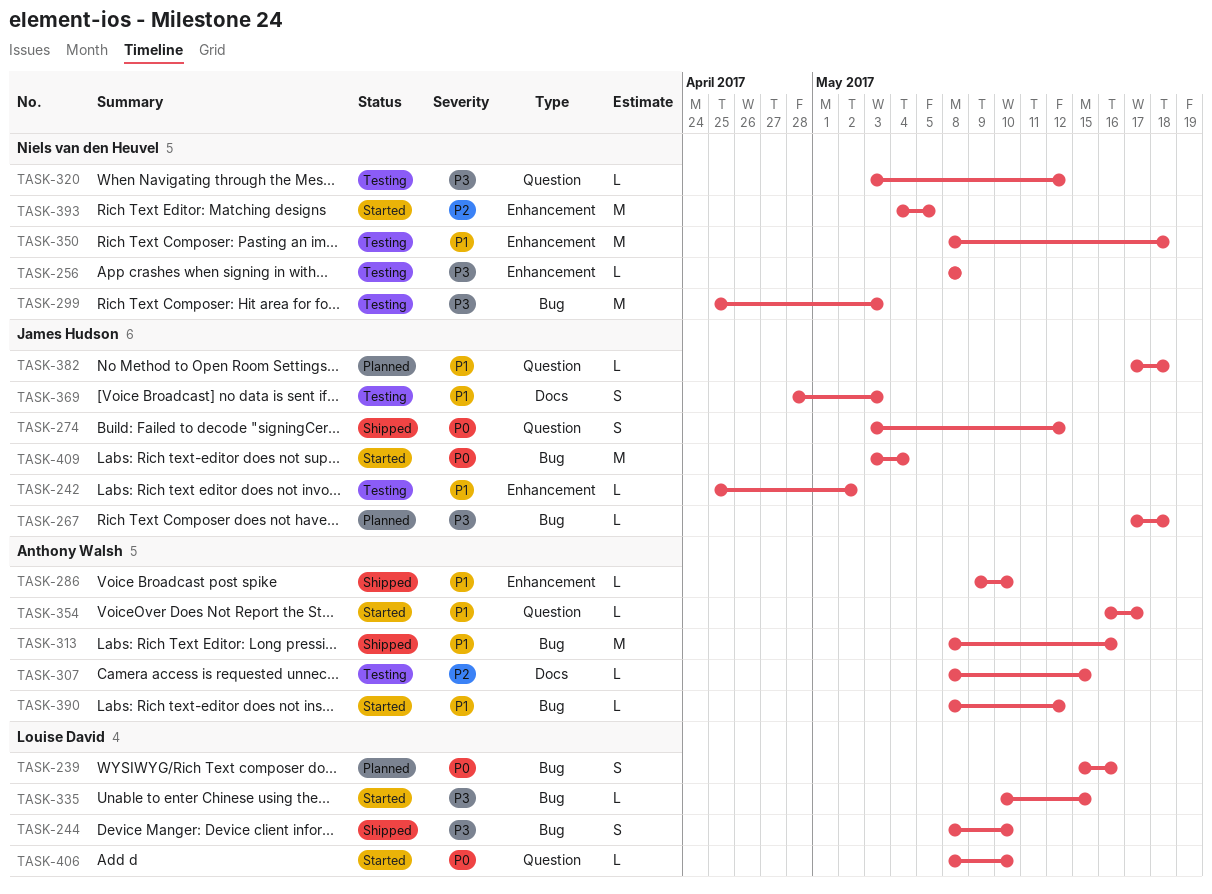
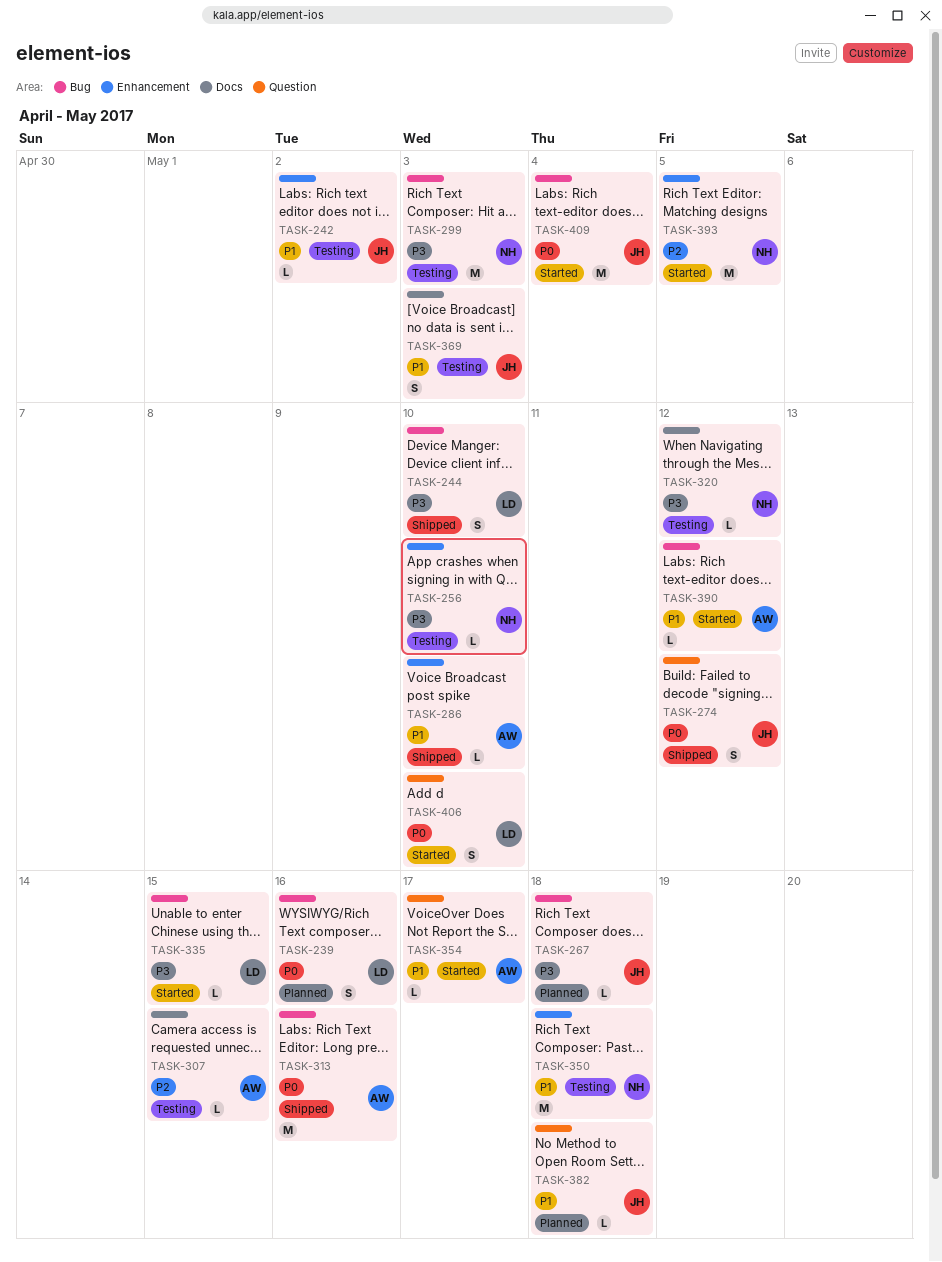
TASK-256, due: May 8 -> May 10
TASK-313, priority: P1 -> P0
TASK-320, label: Question -> Docs
TASK-406, estimate: L -> S

